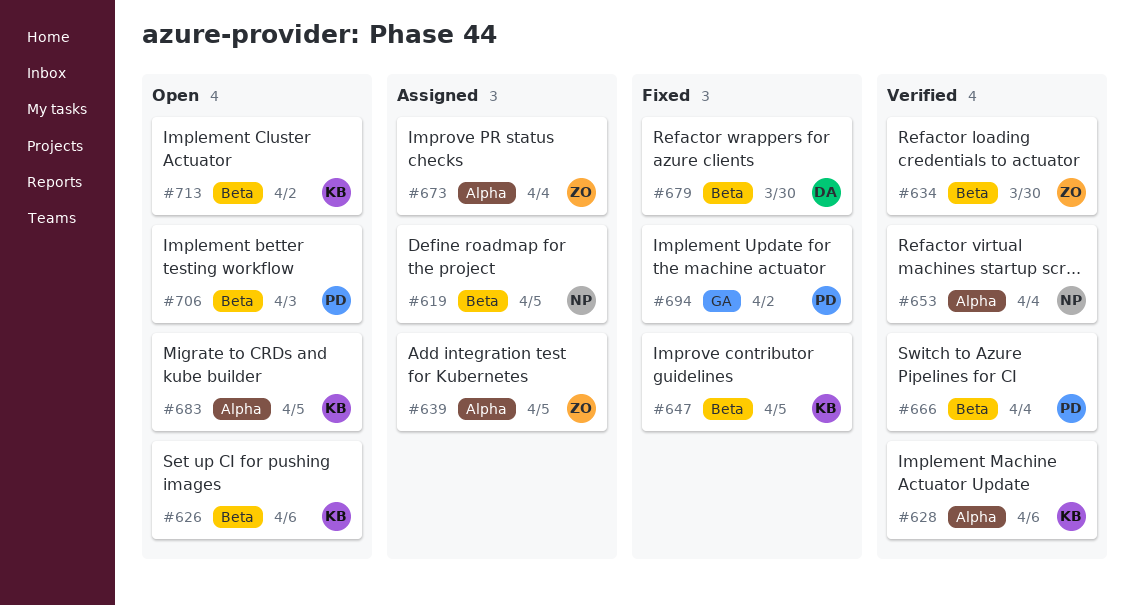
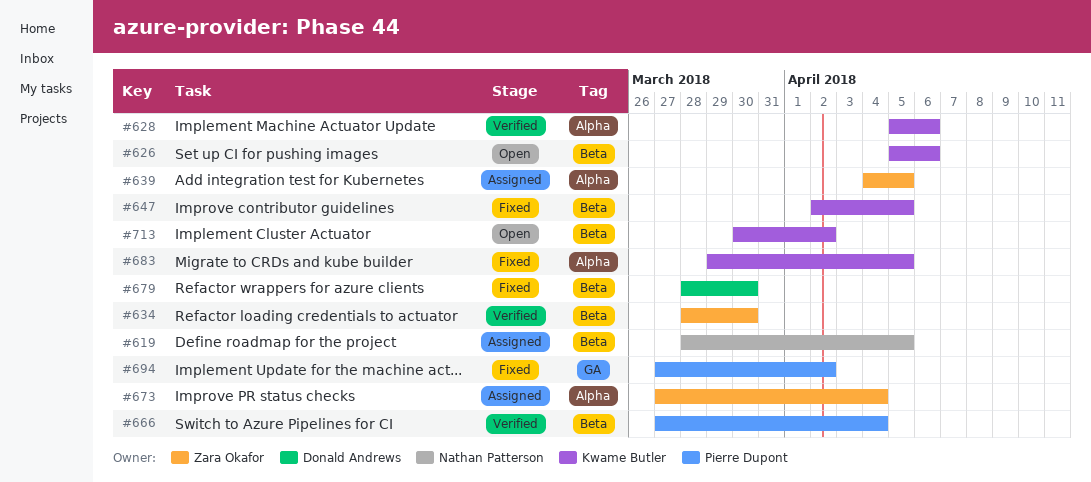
#653: present -> none
#683, status: Open -> Fixed
#706: present -> none

